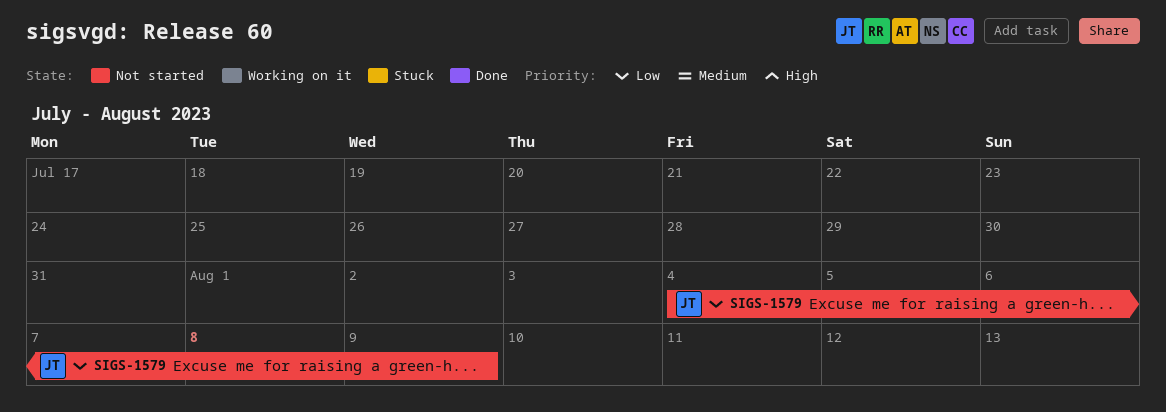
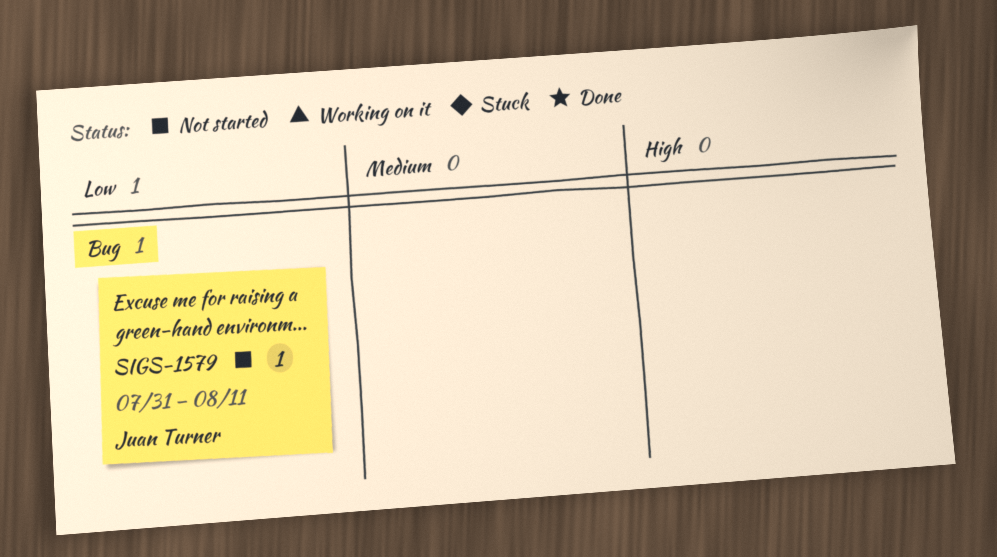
SIGS-1579, start: Aug 4 -> Jul 31
SIGS-1579, due: Aug 9 -> Aug 11

